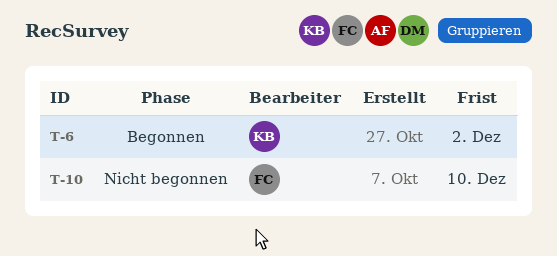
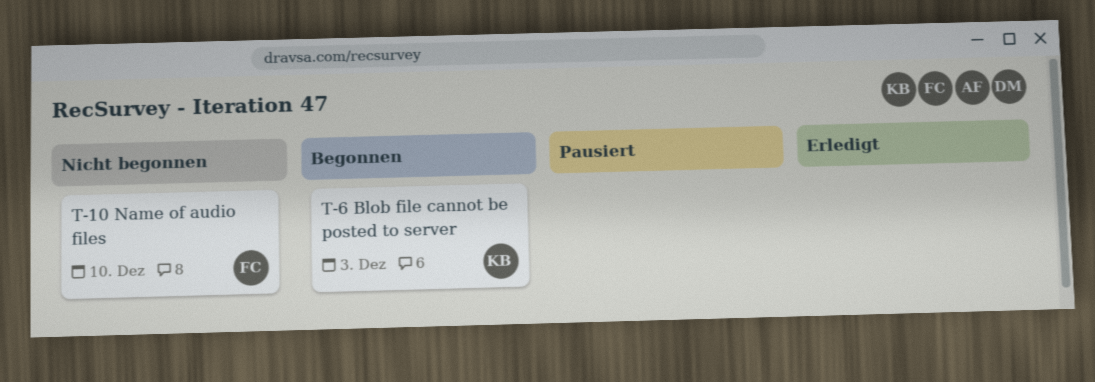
T-6, due: Dec 2 -> Dec 3

